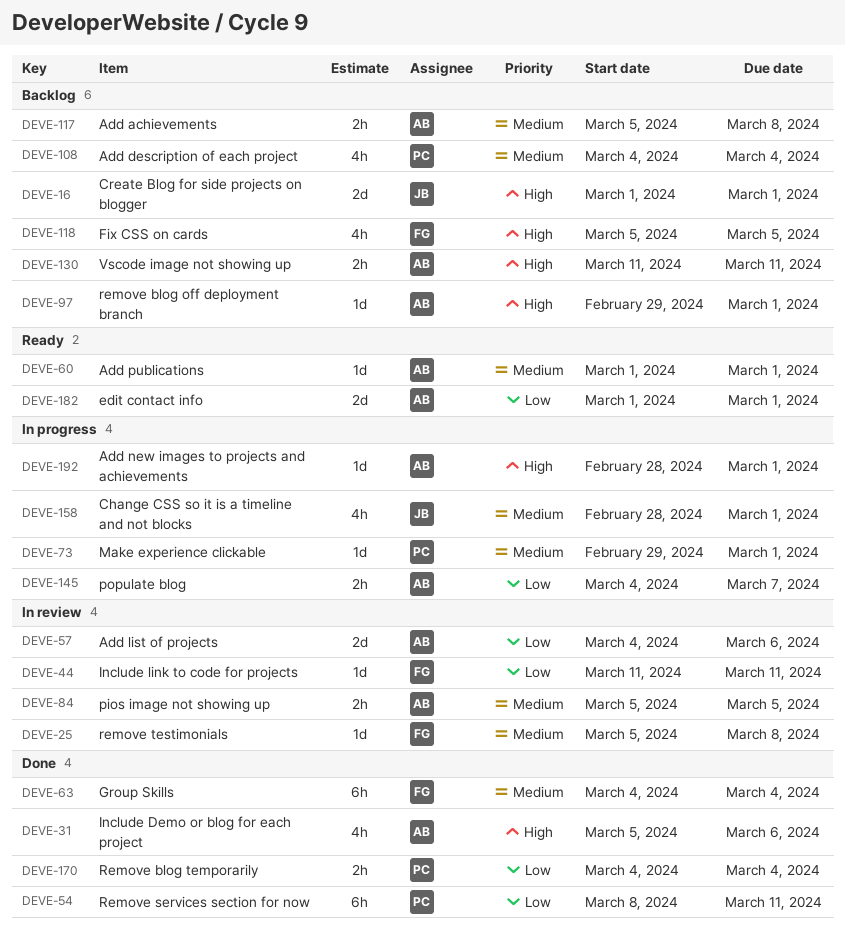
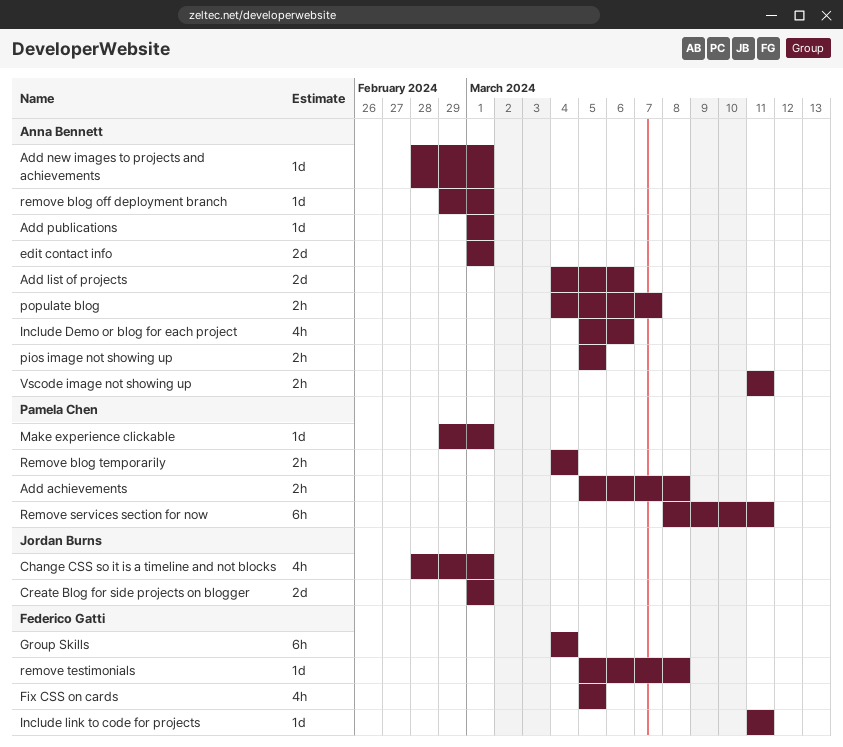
Add achievements, owner: Anna Bennett -> Pamela Chen
Add description of each project: present -> none

